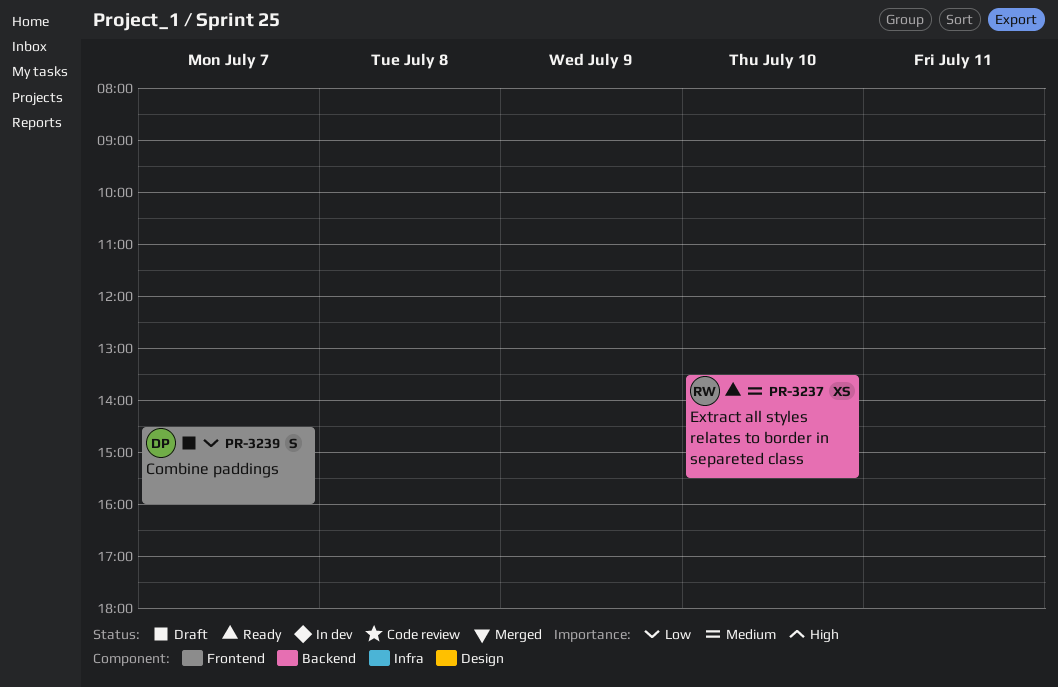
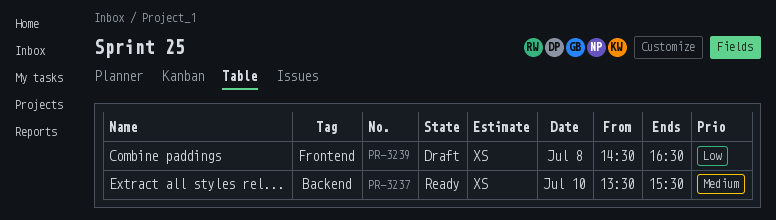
PR-3239, estimate: S -> XS
PR-3239, day: Jul 7 -> Jul 8
PR-3239, ends: 16:00 -> 16:30

